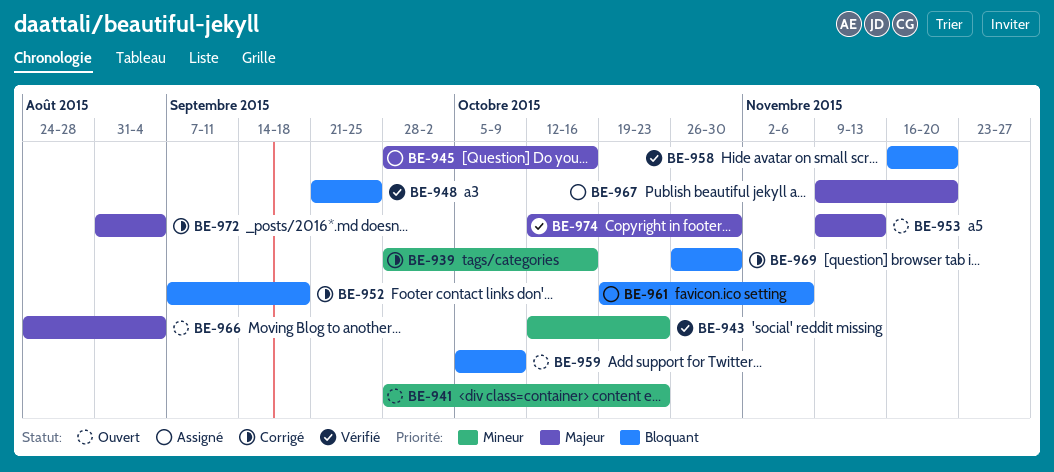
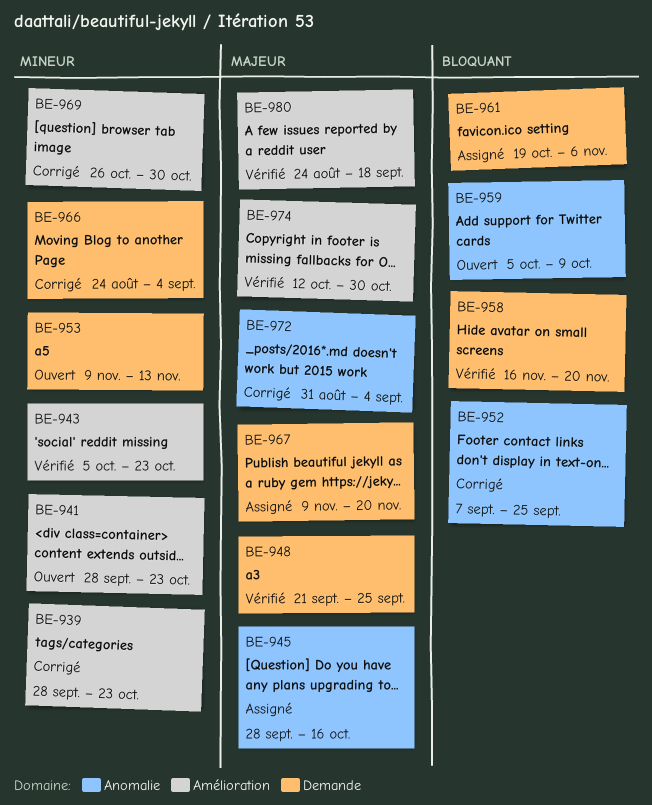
BE-939, due: Oct 16 -> Oct 23
BE-943, start: Oct 12 -> Oct 5
BE-948, priority: Bloquant -> Majeur
BE-952, due: Sep 18 -> Sep 25
BE-953, priority: Majeur -> Mineur
BE-966, status: Ouvert -> Corrigé
BE-966, priority: Majeur -> Mineur
BE-969, priority: Bloquant -> Mineur
BE-980: none -> present

